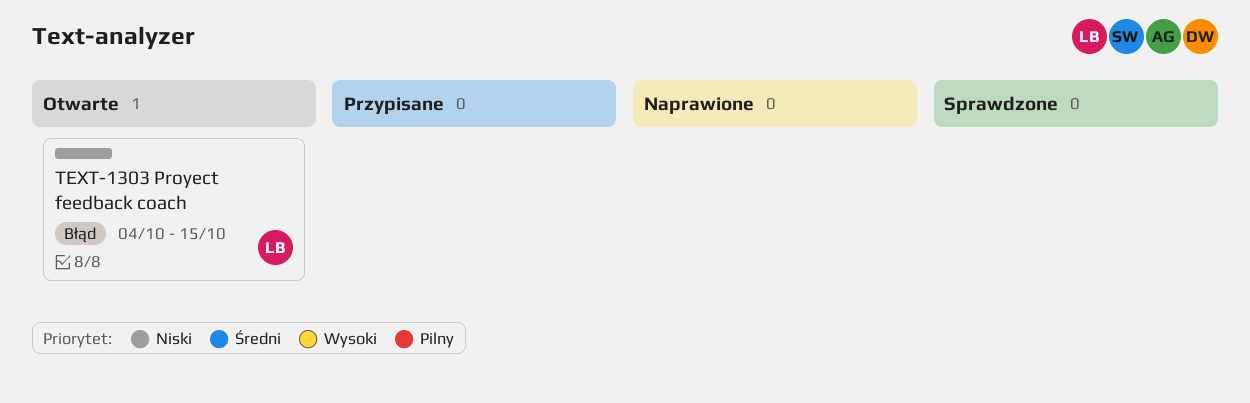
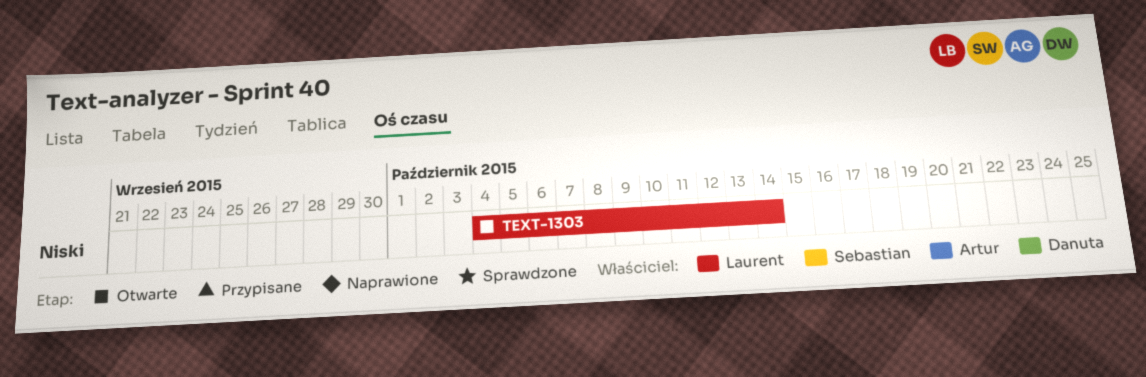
TEXT-1303, due: Oct 15 -> Oct 14

